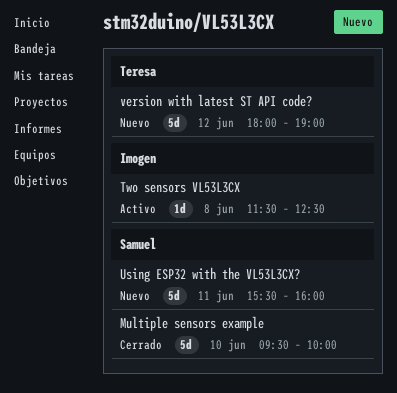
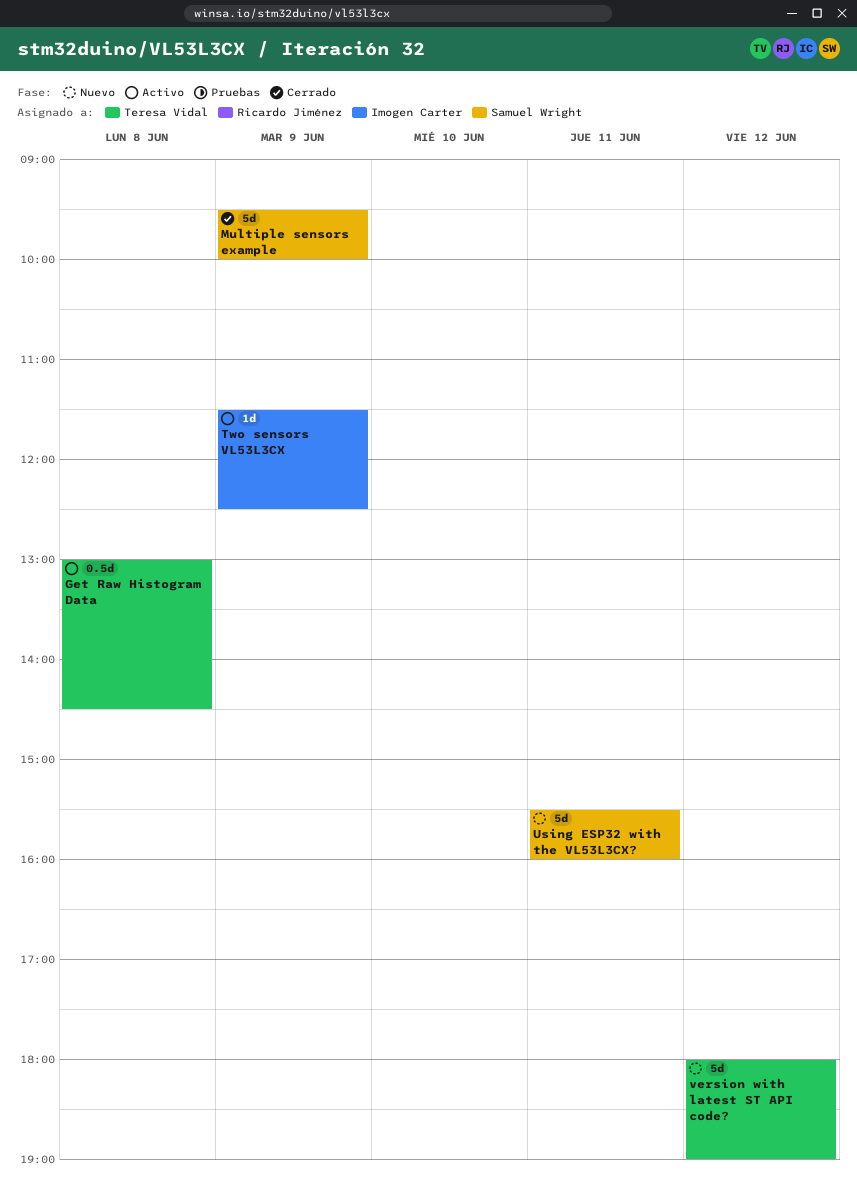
Get Raw Histogram Data: none -> present
Multiple sensors example, day: Jun 10 -> Jun 9
Two sensors VL53L3CX, day: Jun 8 -> Jun 9

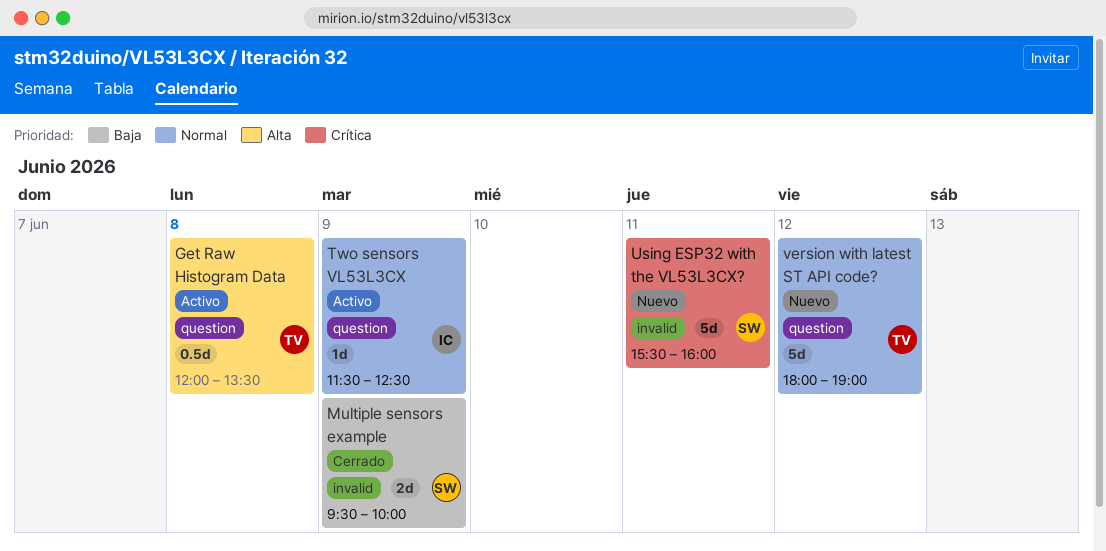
Get Raw Histogram Data, begins: 13:00 -> 12:00
Get Raw Histogram Data, ends: 14:30 -> 13:30
Multiple sensors example, estimate: 5d -> 2d

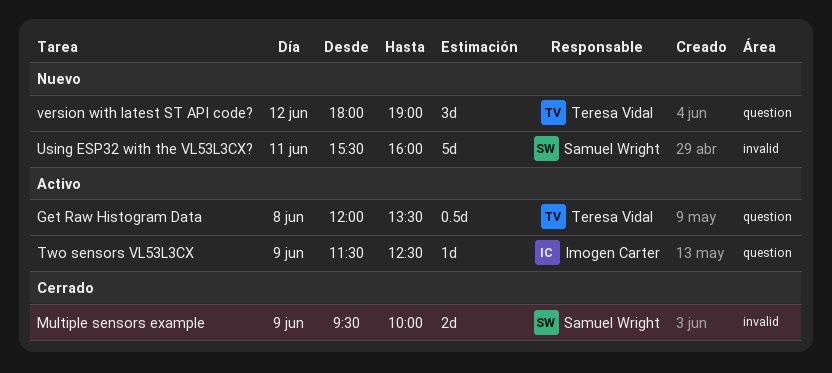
version with latest ST API code?, estimate: 5d -> 3d

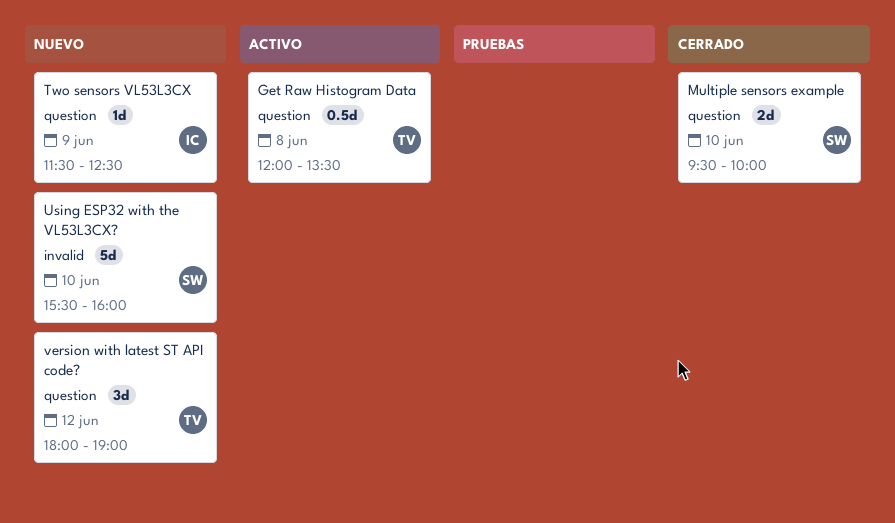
Multiple sensors example, label: invalid -> question
Multiple sensors example, day: Jun 9 -> Jun 10
Two sensors VL53L3CX, status: Activo -> Nuevo
Using ESP32 with the VL53L3CX?, day: Jun 11 -> Jun 10

